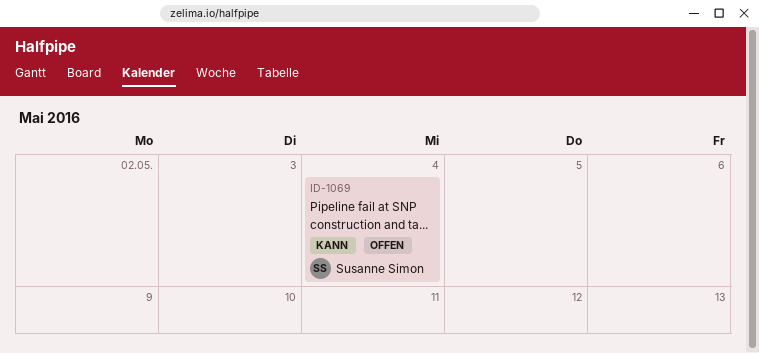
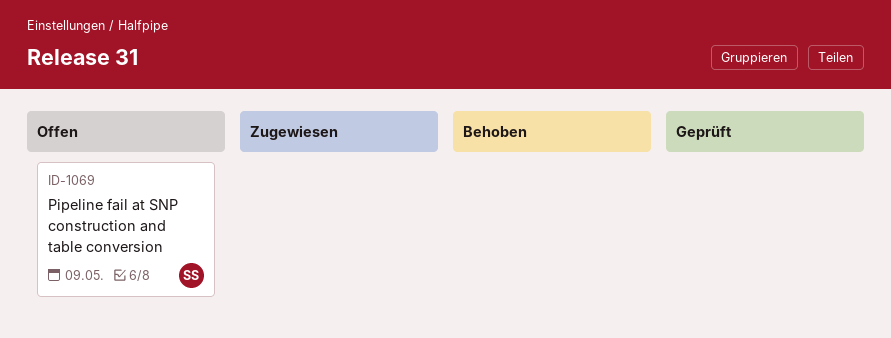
ID-1069, due: May 4 -> May 9

